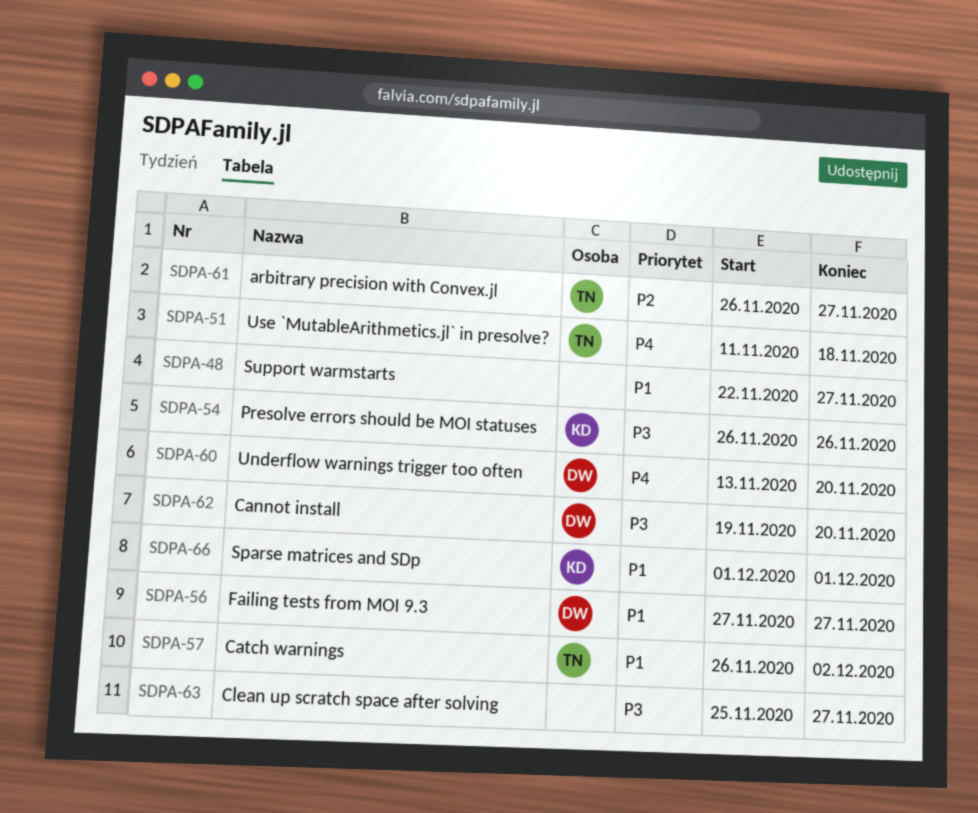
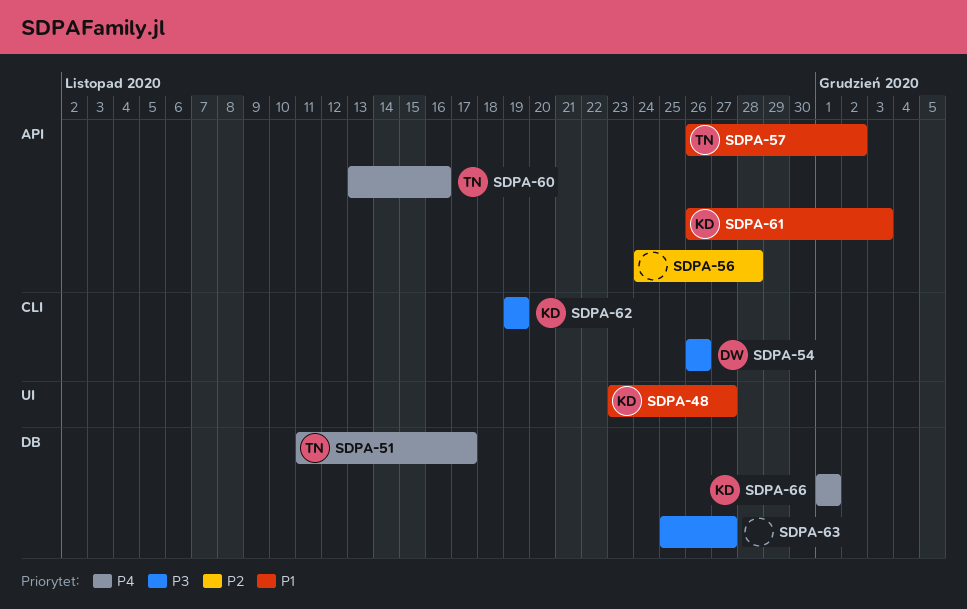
SDPA-48, owner: none -> KD
SDPA-48, start: Nov 22 -> Nov 23
SDPA-51, due: Nov 18 -> Nov 17
SDPA-54, owner: KD -> DW
SDPA-56, owner: DW -> none
SDPA-56, priority: P1 -> P2
SDPA-56, start: Nov 27 -> Nov 24
SDPA-56, due: Nov 27 -> Nov 28
SDPA-60, owner: DW -> TN
SDPA-60, due: Nov 20 -> Nov 16
SDPA-61, owner: TN -> KD
SDPA-61, priority: P2 -> P1
SDPA-61, due: Nov 27 -> Dec 3
SDPA-62, owner: DW -> KD
SDPA-62, due: Nov 20 -> Nov 19
SDPA-66, priority: P1 -> P4

